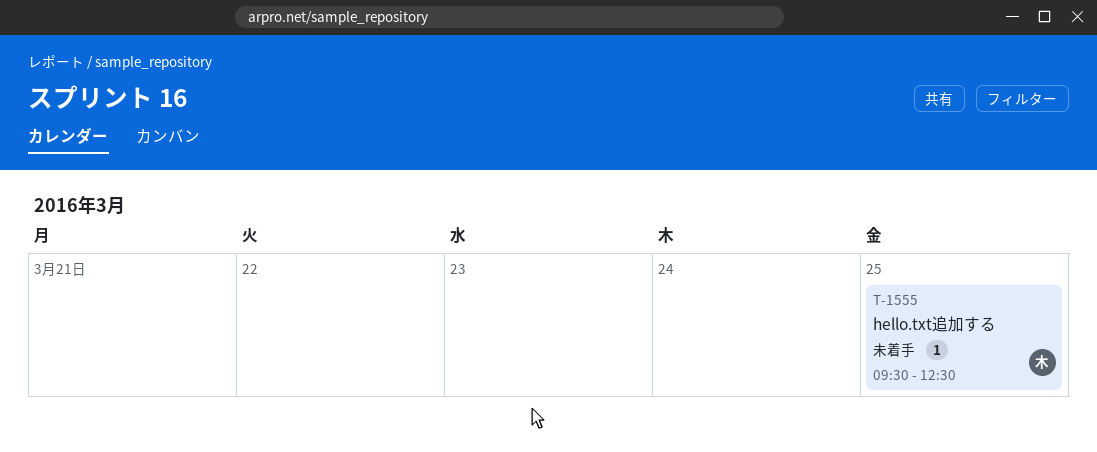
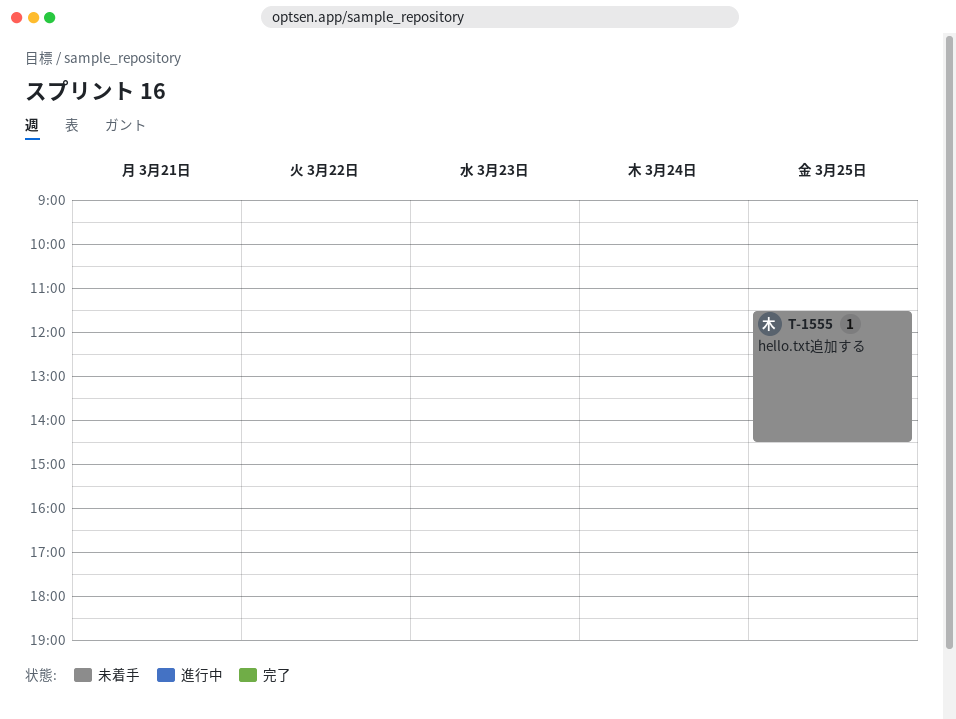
T-1555, begins: 09:30 -> 11:30
T-1555, ends: 12:30 -> 14:30

